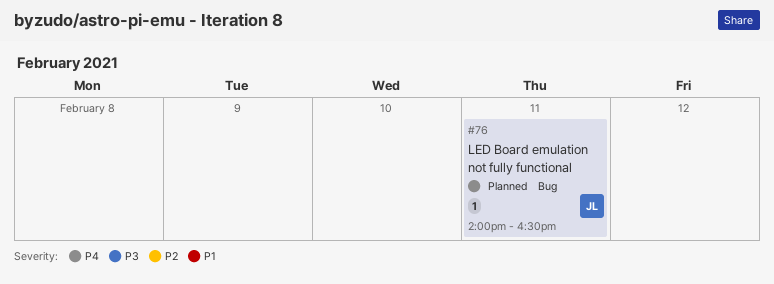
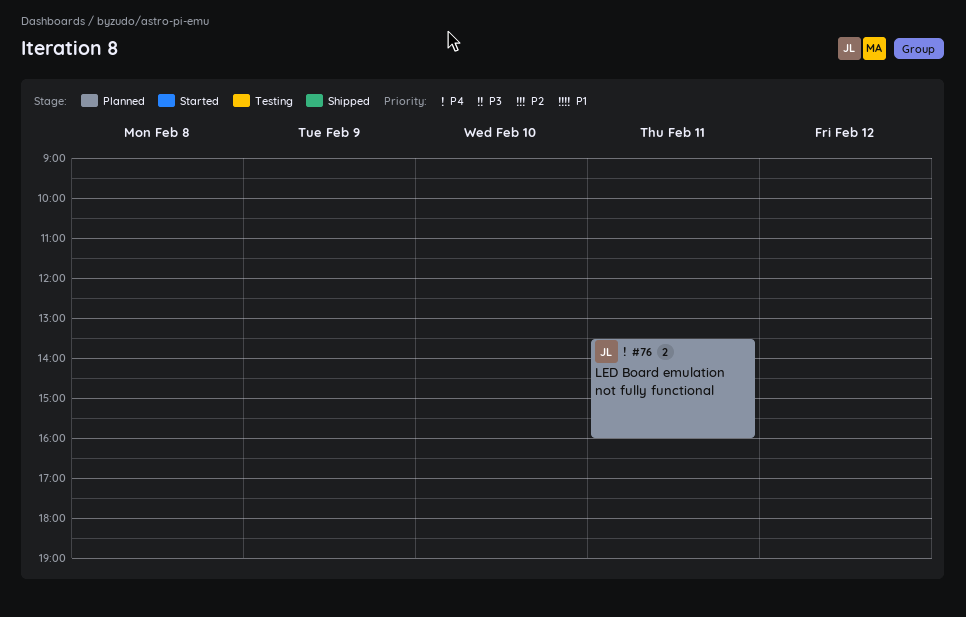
#76, estimate: 1 -> 2
#76, begins: 14:00 -> 13:30
#76, ends: 16:30 -> 16:00

